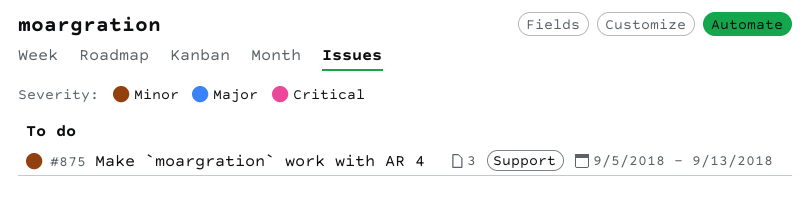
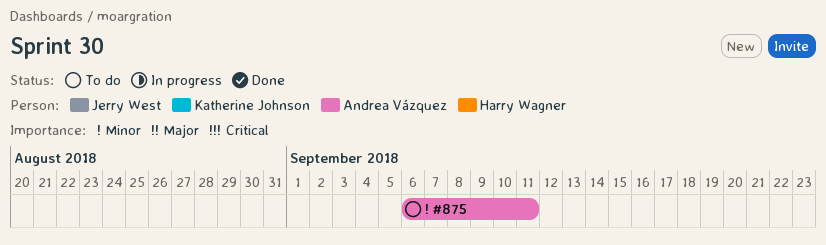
#875, start: Sep 5 -> Sep 6
#875, due: Sep 13 -> Sep 11

